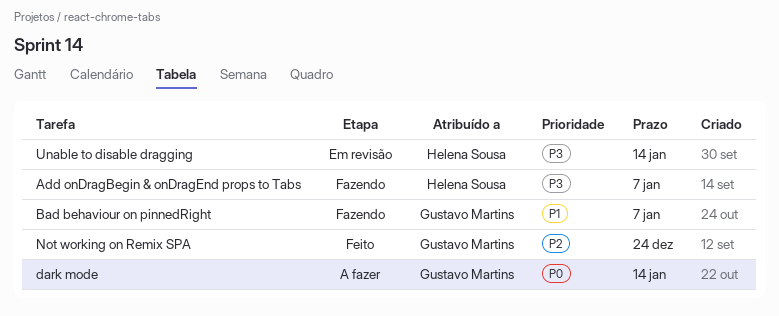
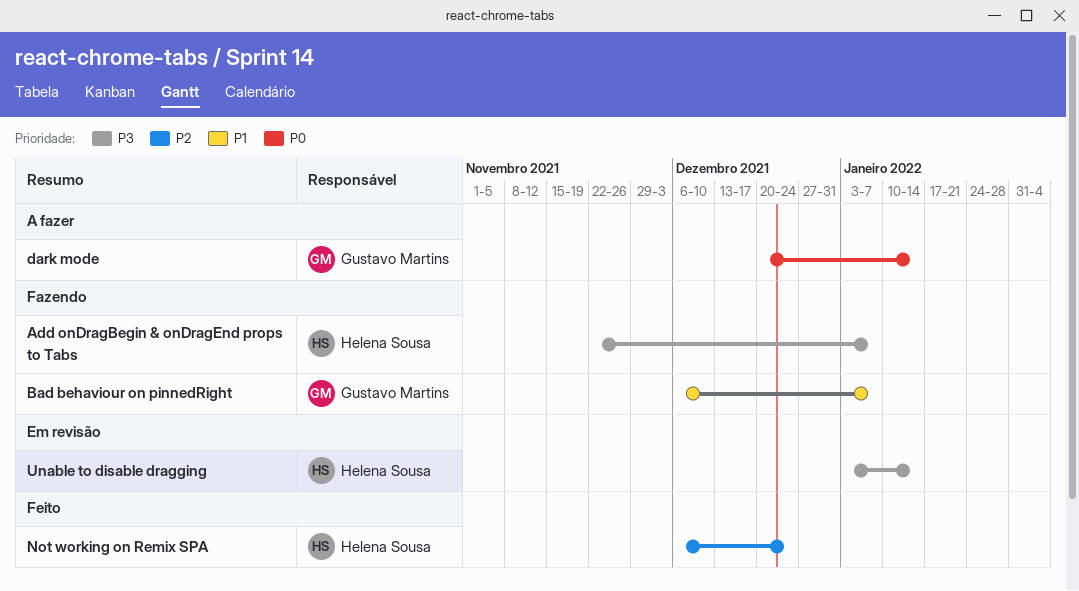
Not working on Remix SPA, owner: Gustavo Martins -> Helena Sousa

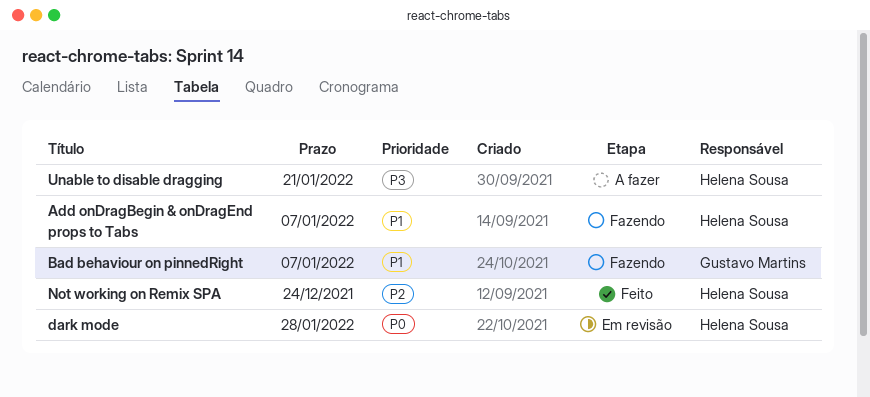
Add onDragBegin & onDragEnd props to Tabs, priority: P3 -> P1
dark mode, status: A fazer -> Em revisão
dark mode, owner: Gustavo Martins -> Helena Sousa
dark mode, due: Jan 14 -> Jan 28
Unable to disable dragging, status: Em revisão -> A fazer
Unable to disable dragging, due: Jan 14 -> Jan 21

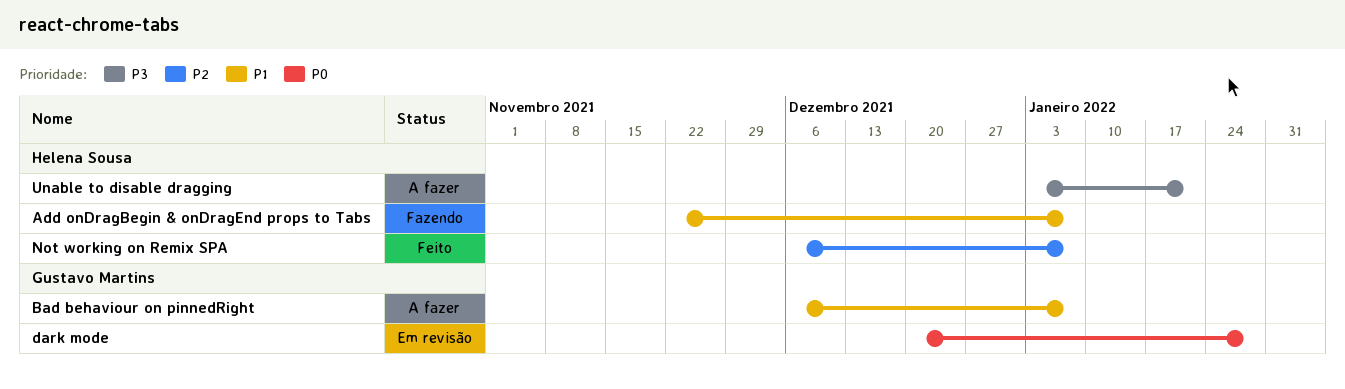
Bad behaviour on pinnedRight, status: Fazendo -> A fazer
dark mode, owner: Helena Sousa -> Gustavo Martins
Not working on Remix SPA, due: Dec 24 -> Jan 7

